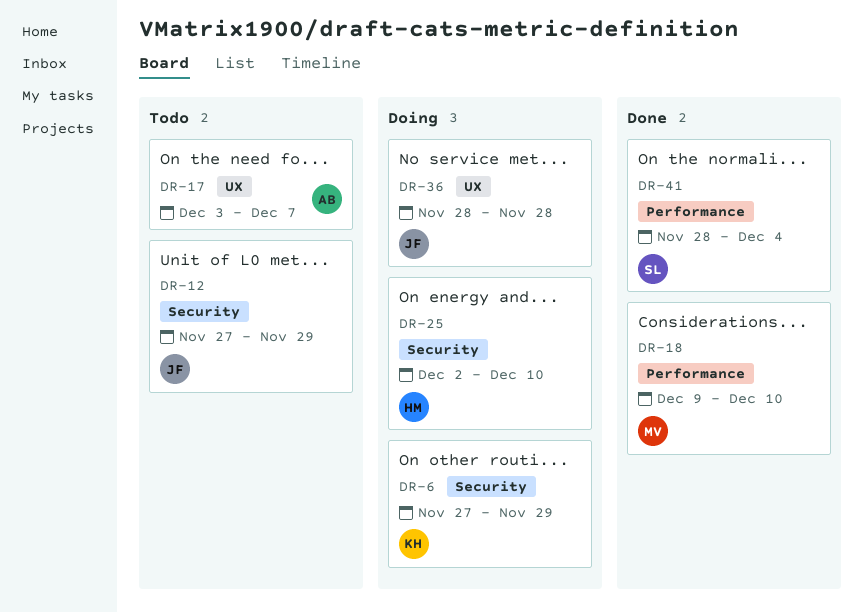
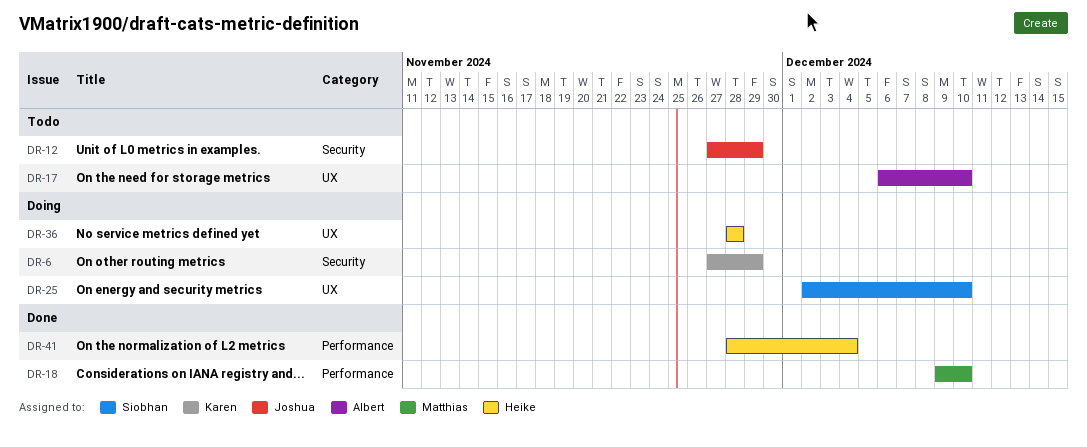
DR-17, start: Dec 3 -> Dec 6
DR-17, due: Dec 7 -> Dec 10
DR-25, owner: Heike -> Siobhan
DR-25, label: Security -> UX
DR-36, owner: Joshua -> Heike
DR-41, owner: Siobhan -> Heike

